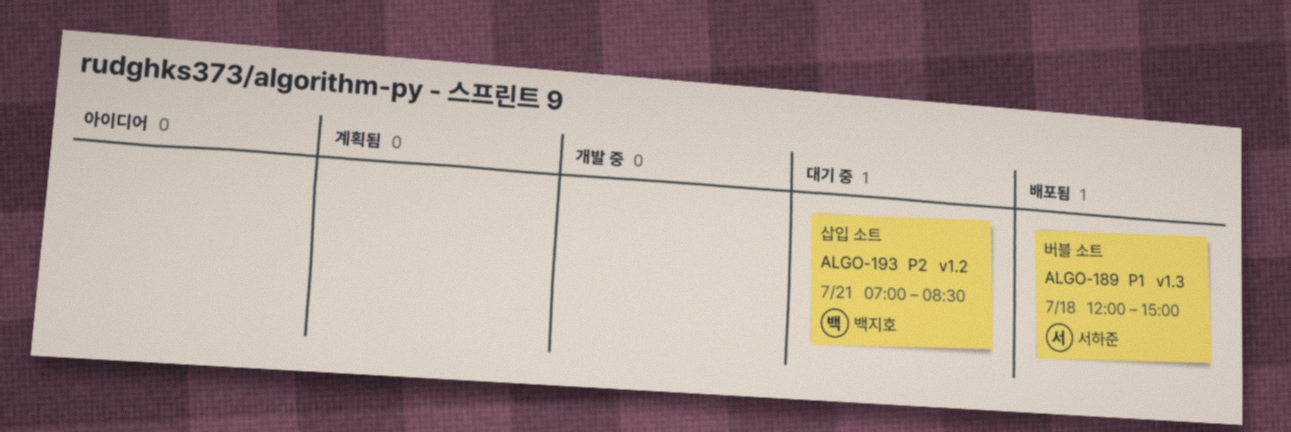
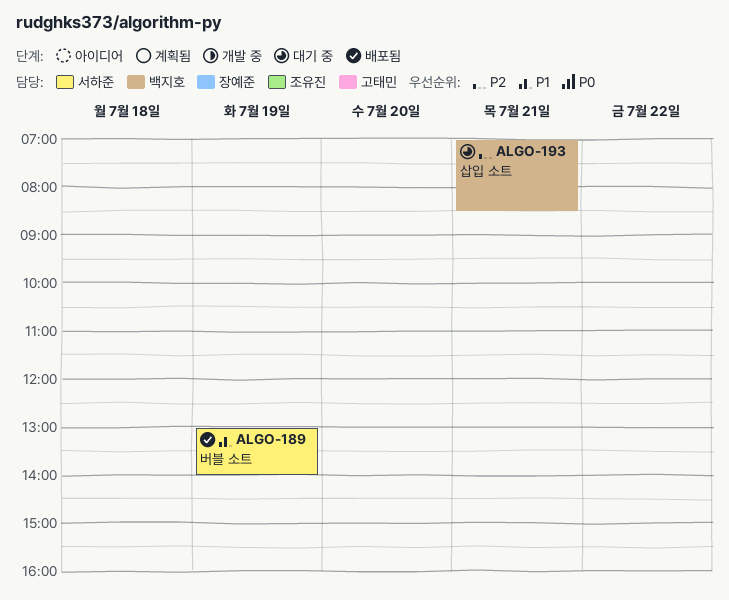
ALGO-189, day: Jul 18 -> Jul 19
ALGO-189, begins: 12:00 -> 13:00
ALGO-189, ends: 15:00 -> 14:00

